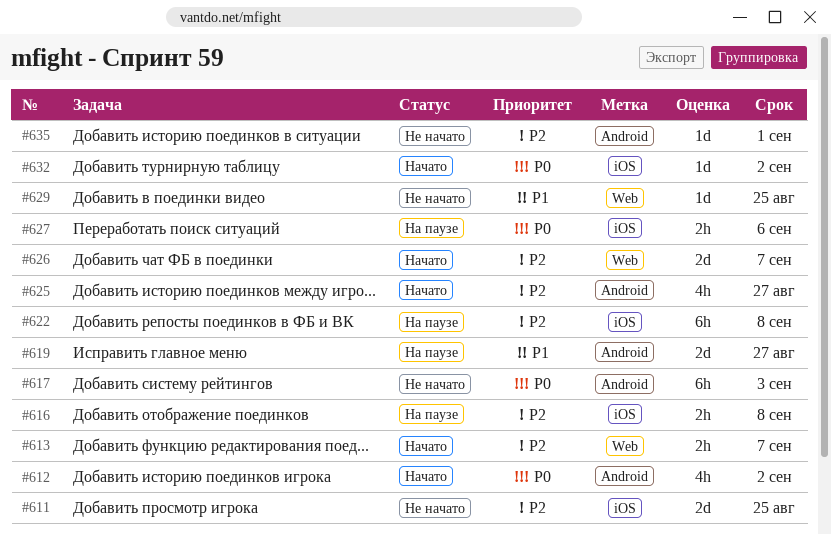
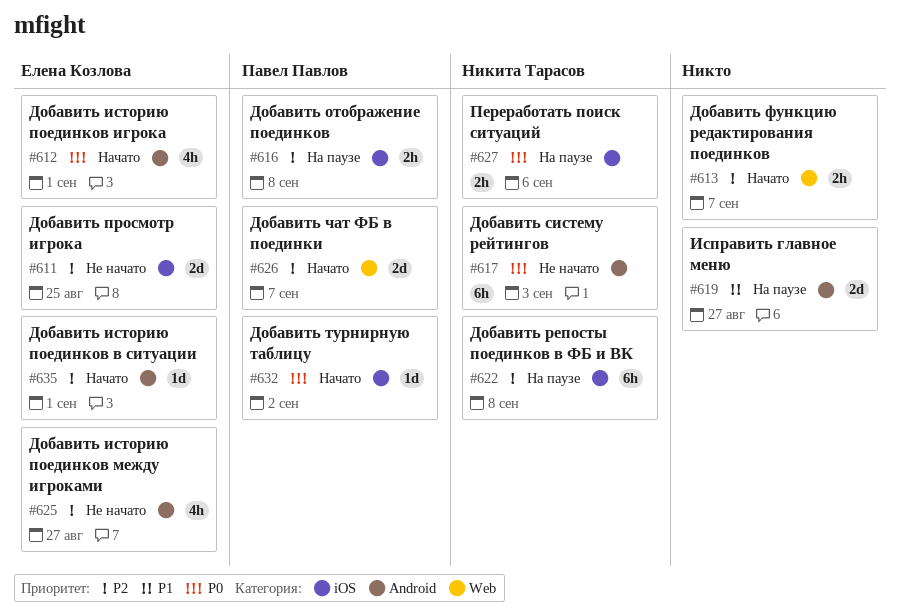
#612, due: Sep 2 -> Sep 1
#625, status: Начато -> Не начато
#629: present -> none
#635, status: Не начато -> Начато

